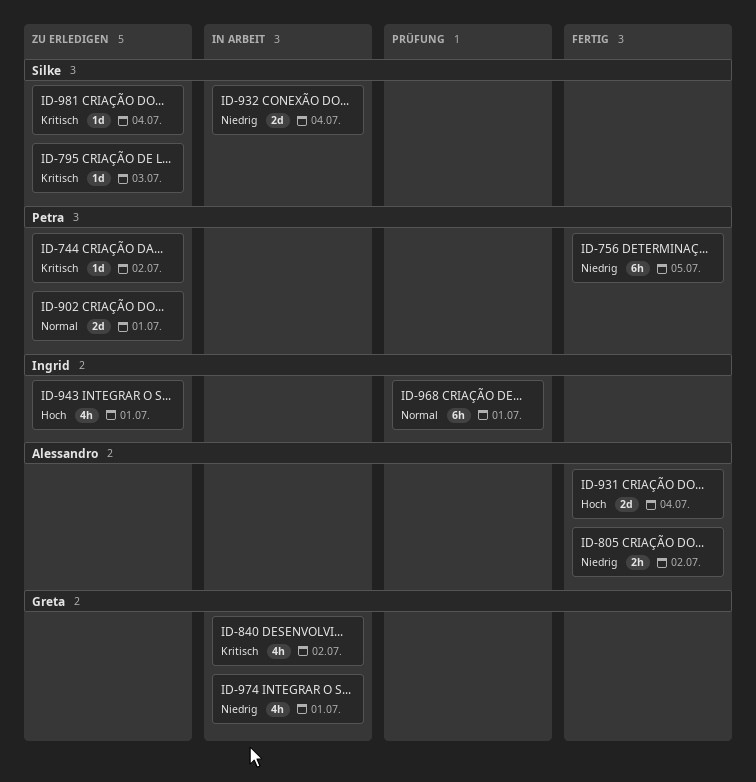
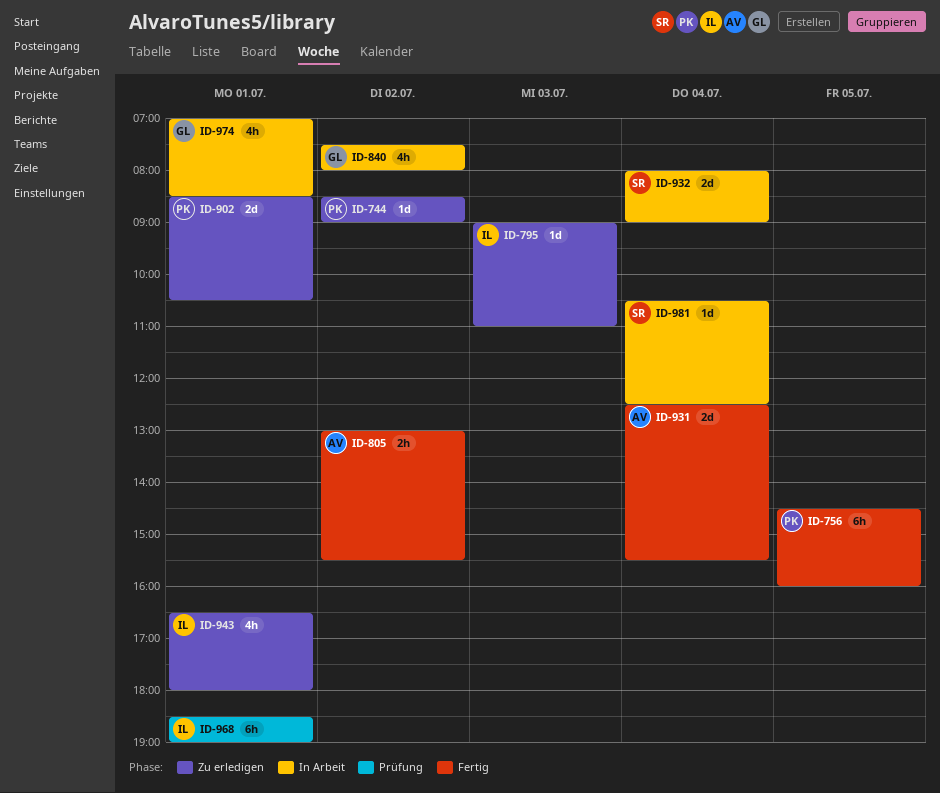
ID-795, owner: Silke -> Ingrid
ID-981, status: Zu erledigen -> In Arbeit

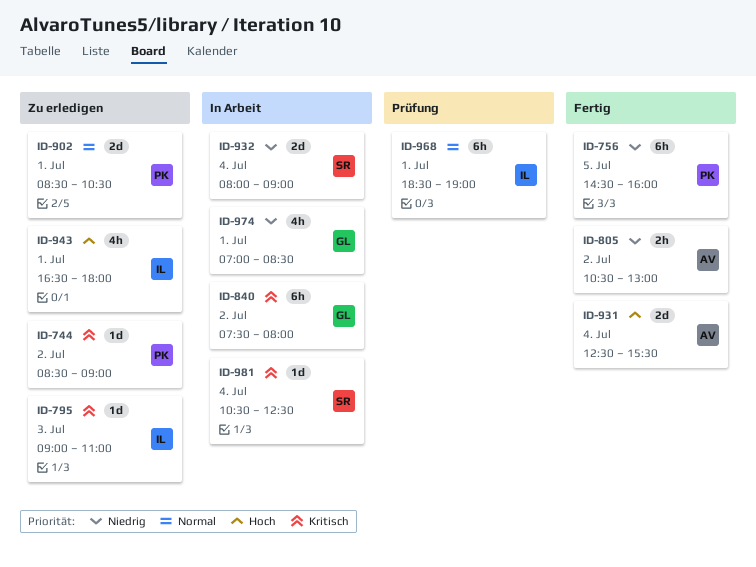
ID-805, begins: 13:00 -> 10:30
ID-805, ends: 15:30 -> 13:00
ID-840, estimate: 4h -> 6h

